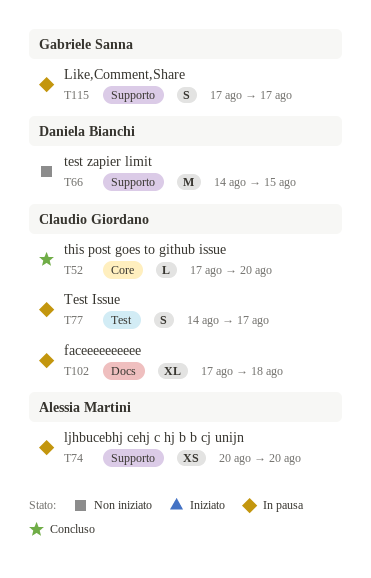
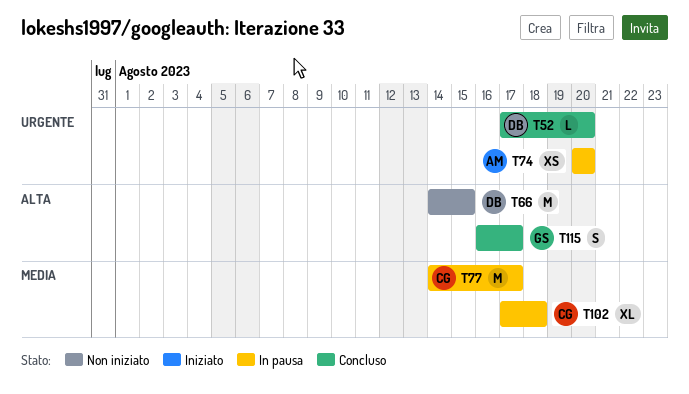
T52, owner: Claudio Giordano -> Daniela Bianchi
T77, estimate: S -> M
T115, status: In pausa -> Concluso
T115, start: Aug 17 -> Aug 16

